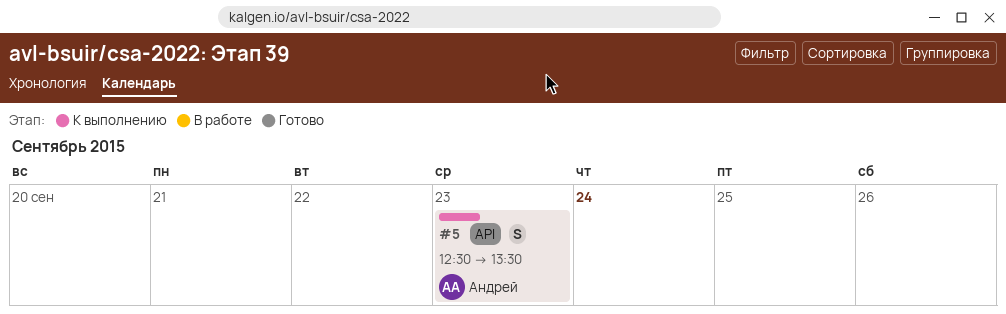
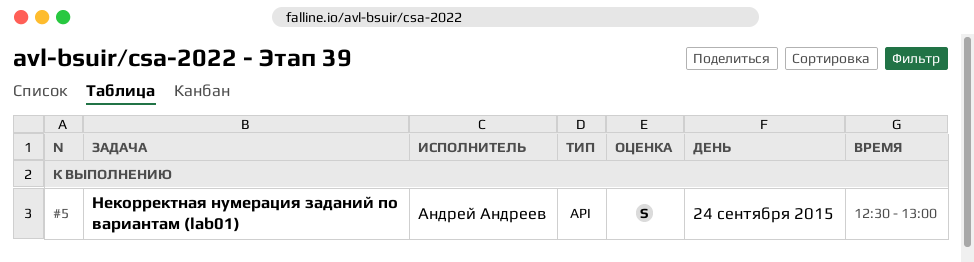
#5, day: Sep 23 -> Sep 24
#5, ends: 13:30 -> 13:00

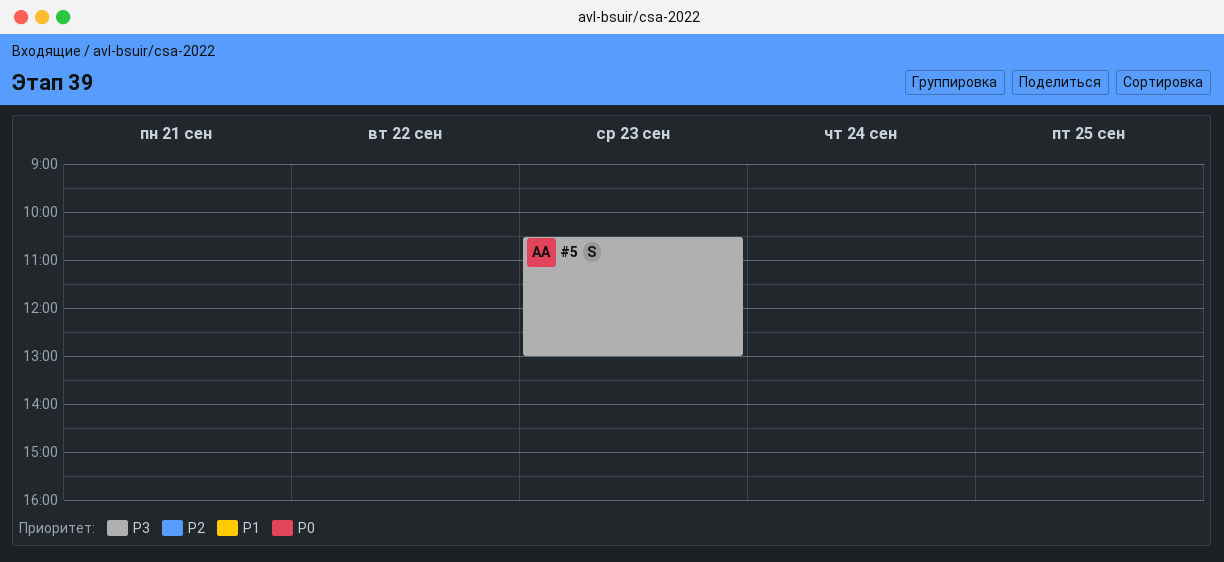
#5, day: Sep 24 -> Sep 23
#5, begins: 12:30 -> 10:30

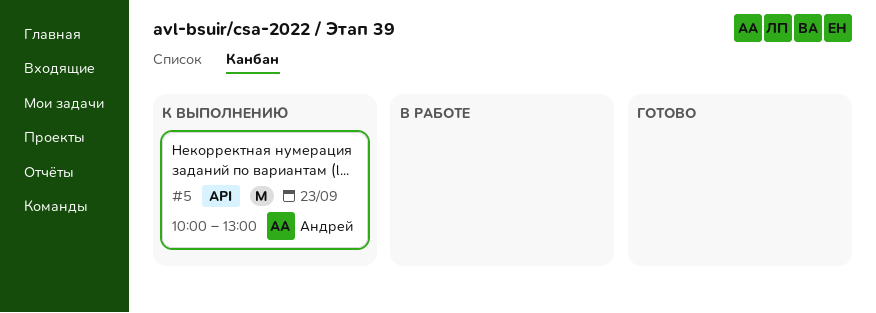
#5, estimate: S -> M
#5, begins: 10:30 -> 10:00

